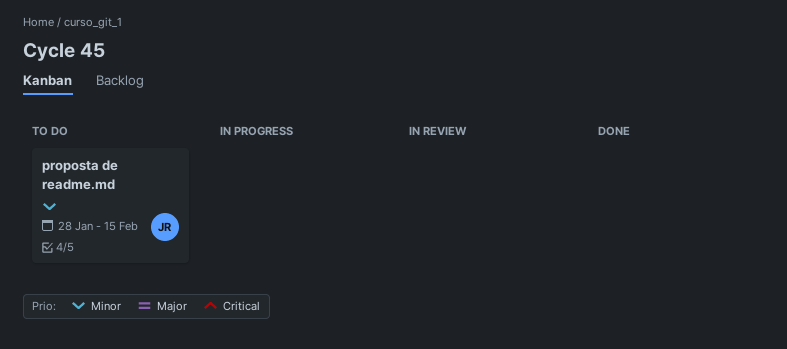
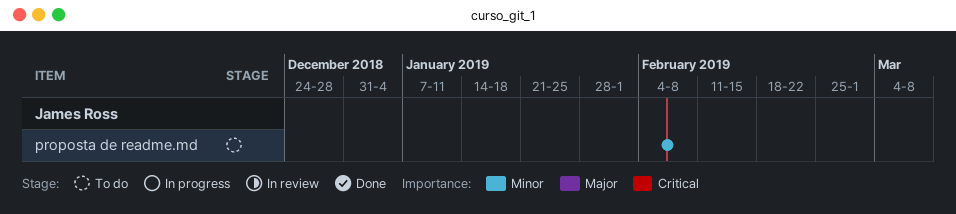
proposta de readme.md, start: Jan 28 -> Feb 4
proposta de readme.md, due: Feb 15 -> Feb 8

